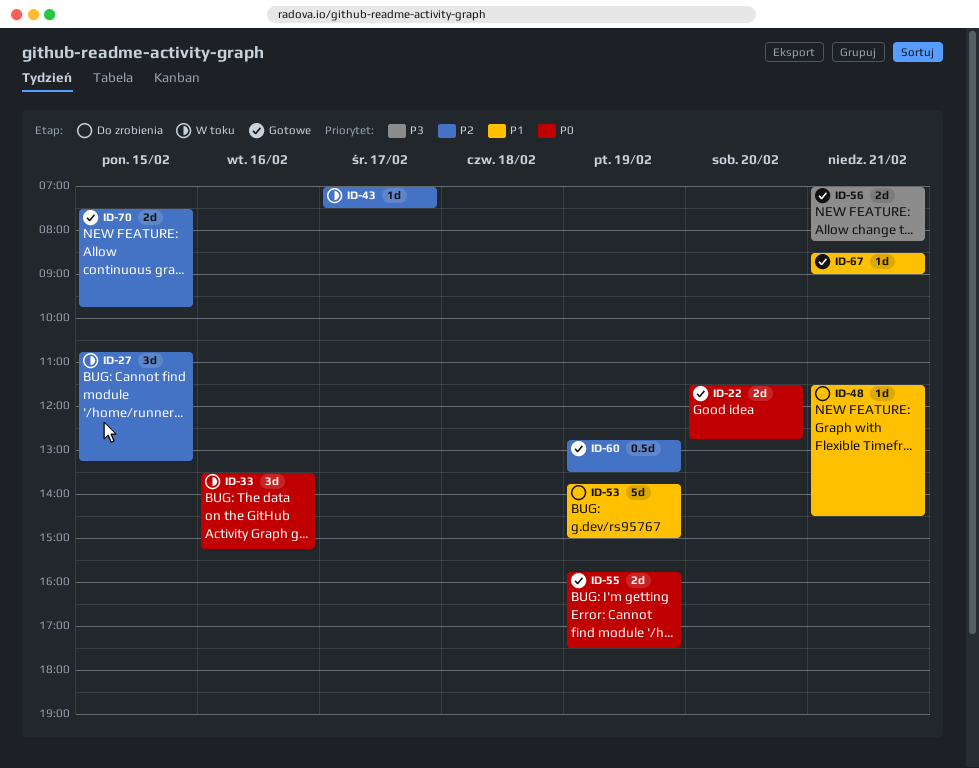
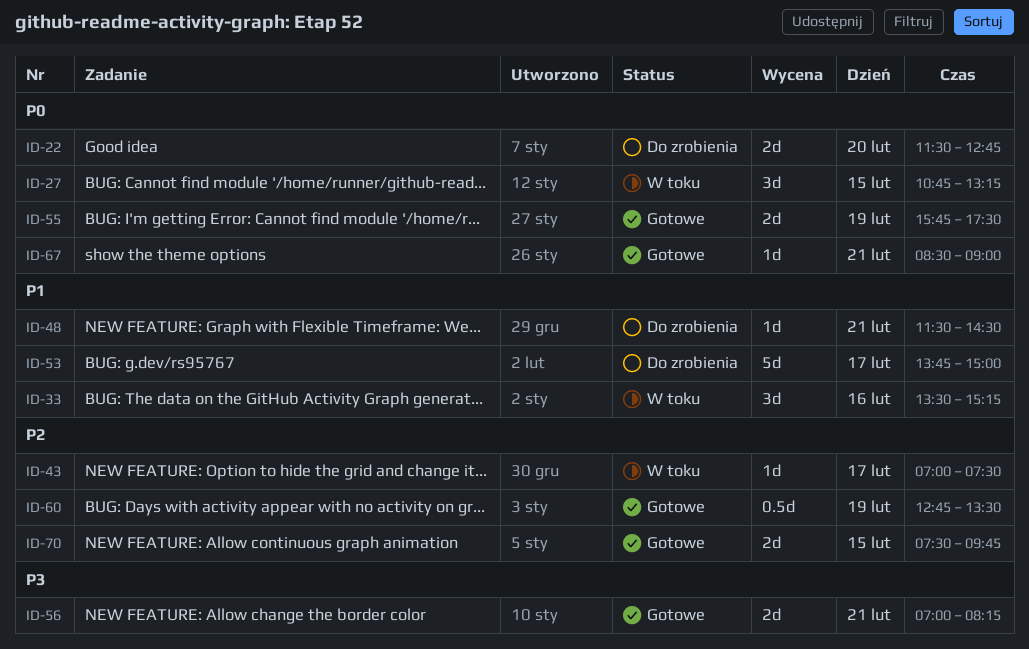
ID-22, status: Gotowe -> Do zrobienia
ID-27, priority: P2 -> P0
ID-33, priority: P0 -> P1
ID-53, day: Feb 19 -> Feb 17
ID-67, priority: P1 -> P0

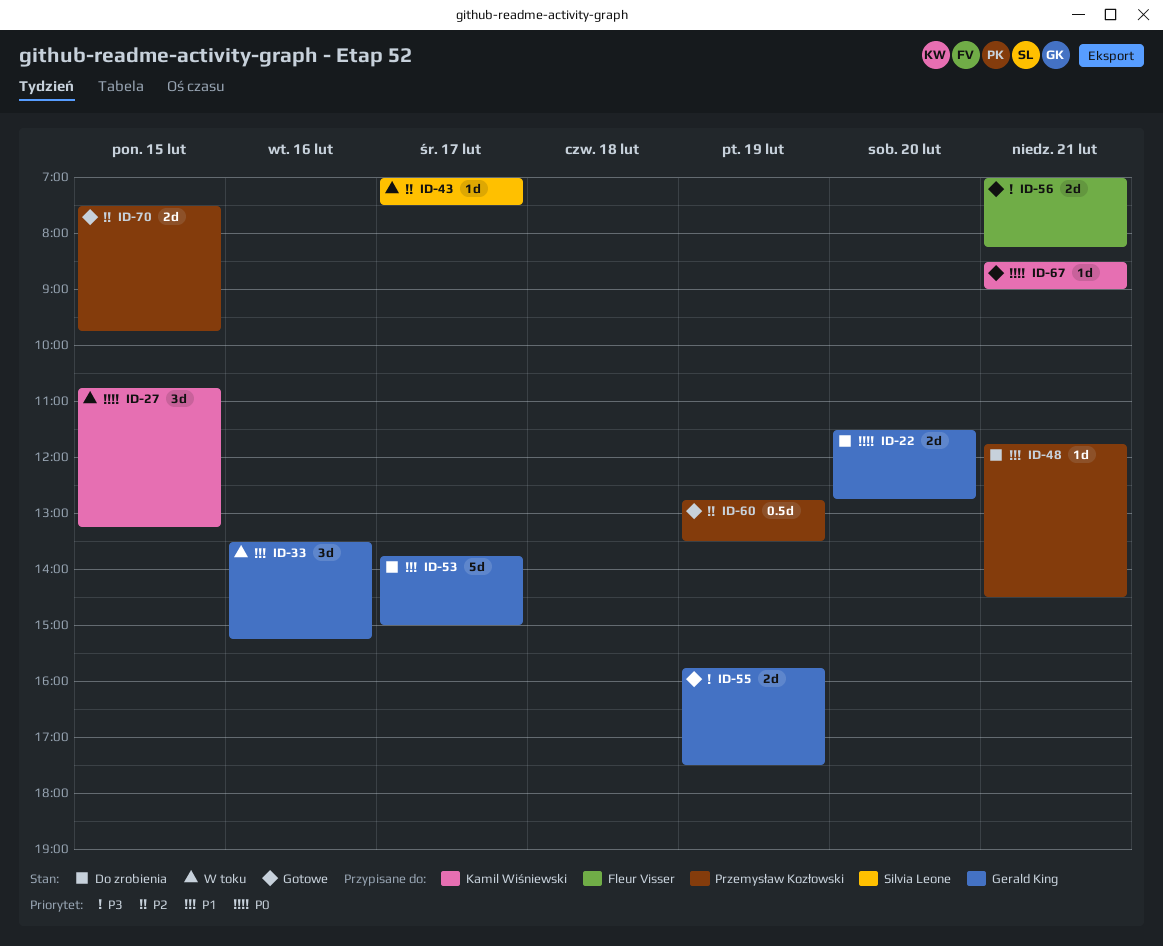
ID-48, begins: 11:30 -> 11:45
ID-55, priority: P0 -> P3

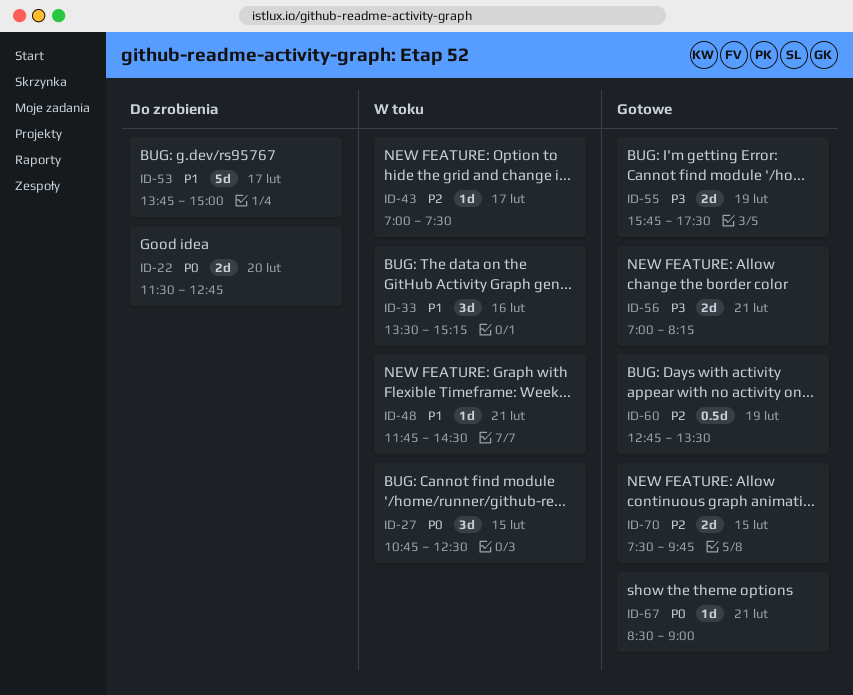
ID-27, ends: 13:15 -> 12:30
ID-48, status: Do zrobienia -> W toku

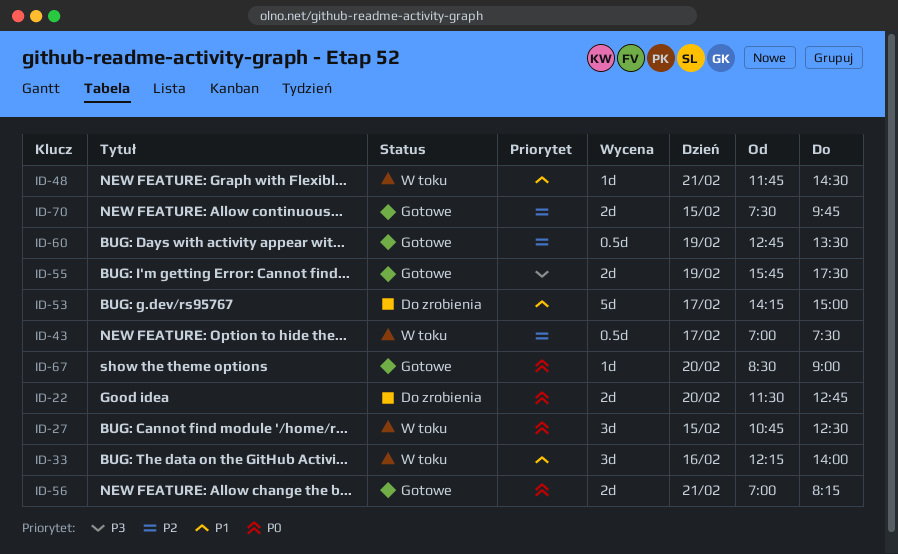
ID-33, begins: 13:30 -> 12:15
ID-33, ends: 15:15 -> 14:00
ID-43, estimate: 1d -> 0.5d
ID-53, begins: 13:45 -> 14:15
ID-56, priority: P3 -> P0
ID-67, day: Feb 21 -> Feb 20

